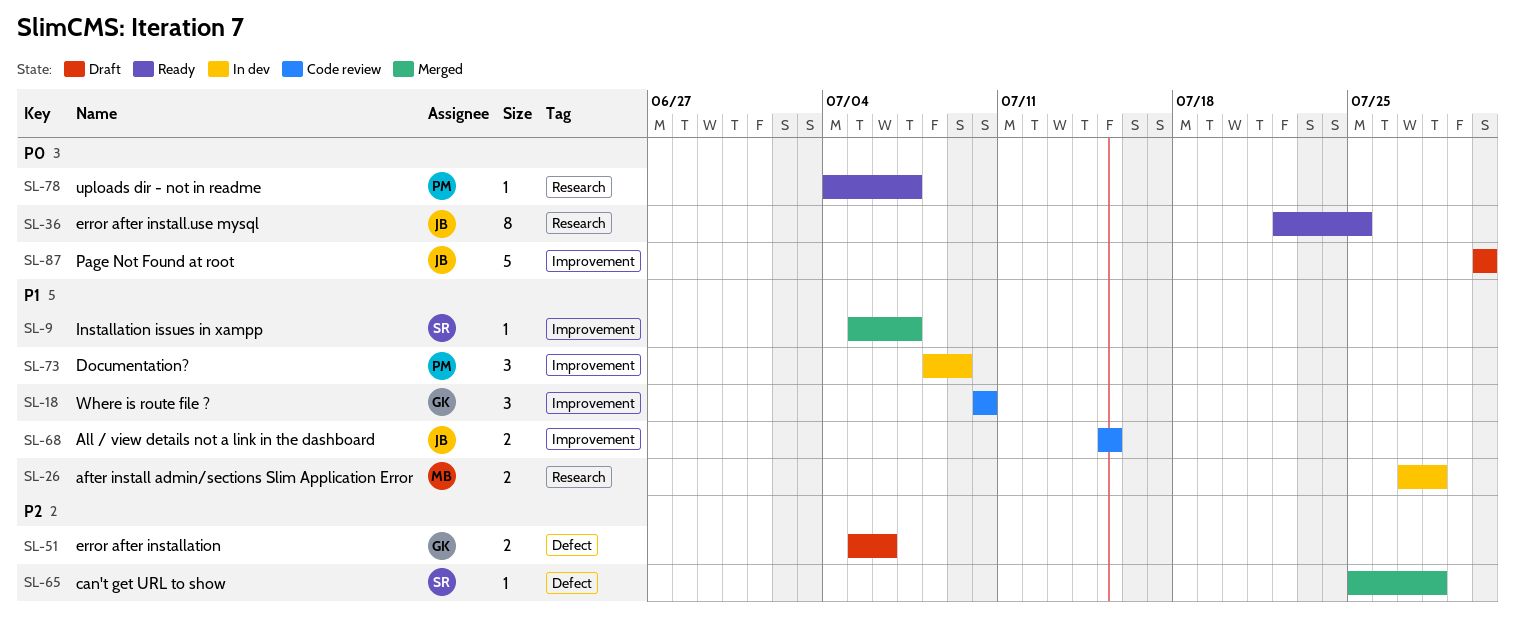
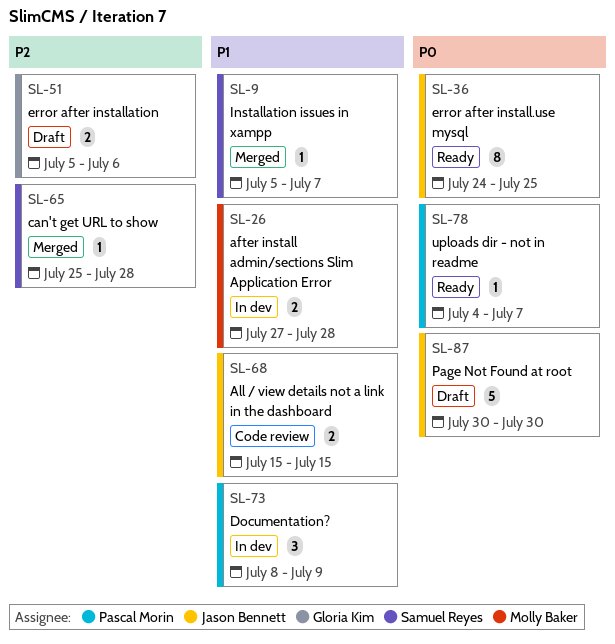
SL-18: present -> none
SL-36, start: Jul 22 -> Jul 24

